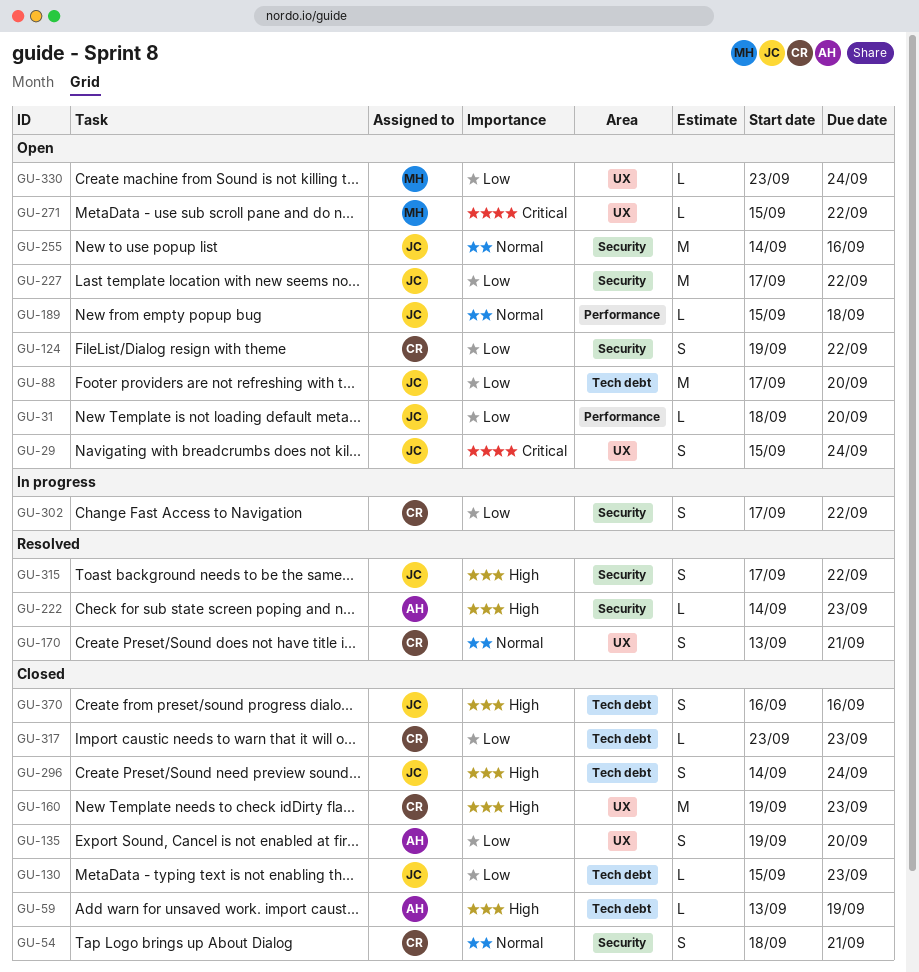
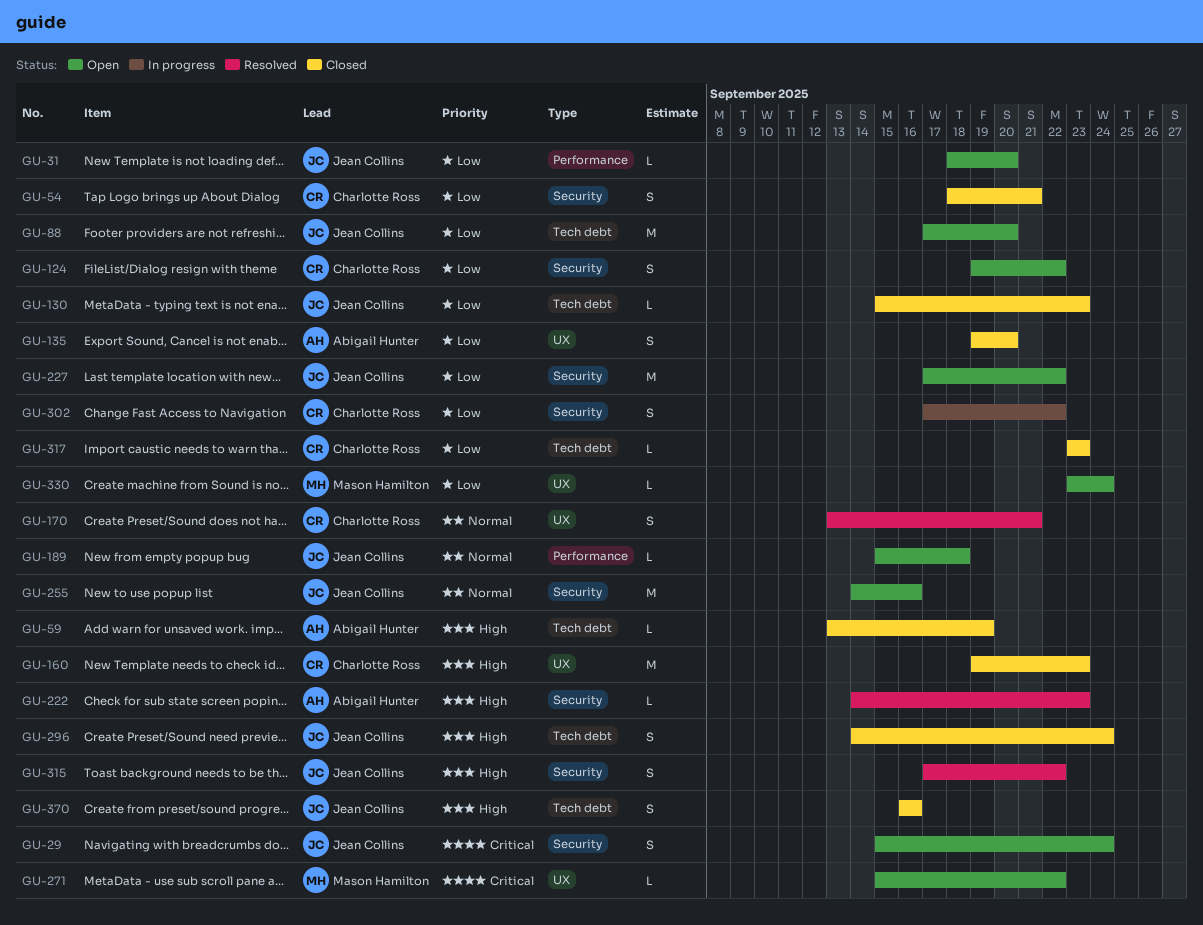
GU-29, label: UX -> Security
GU-54, priority: Normal -> Low

